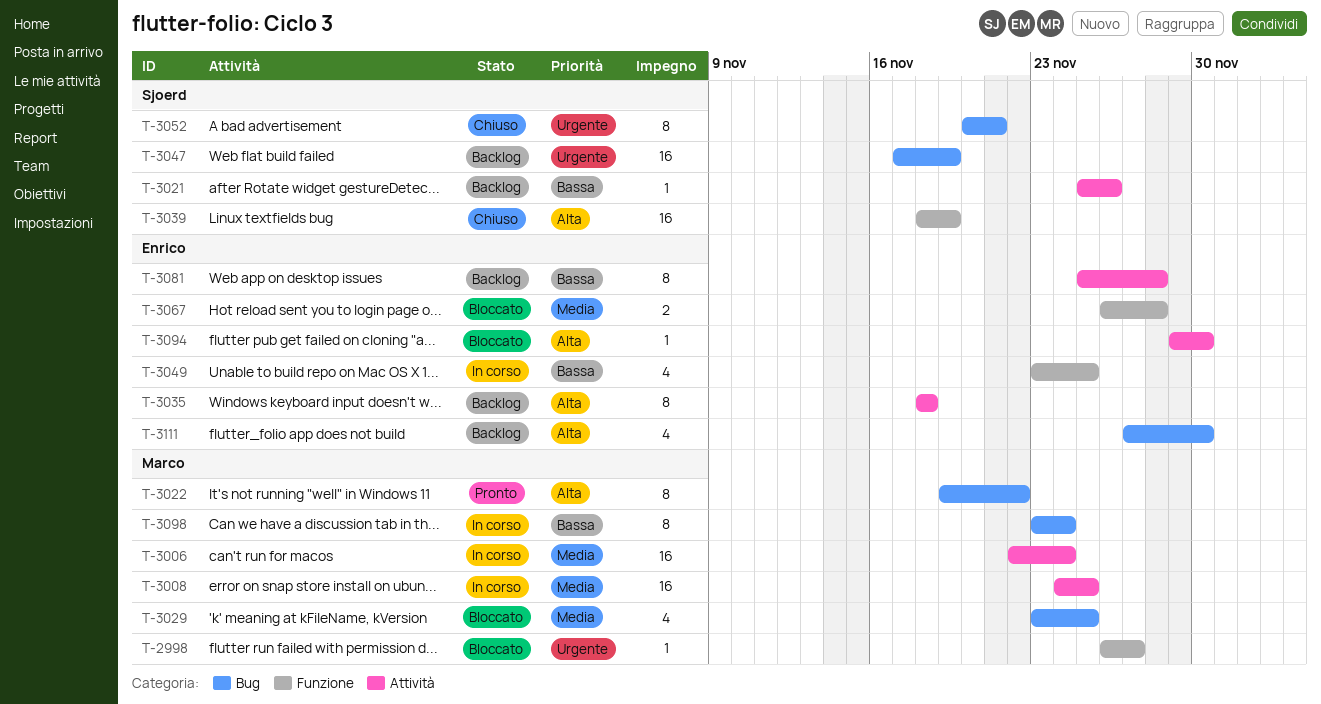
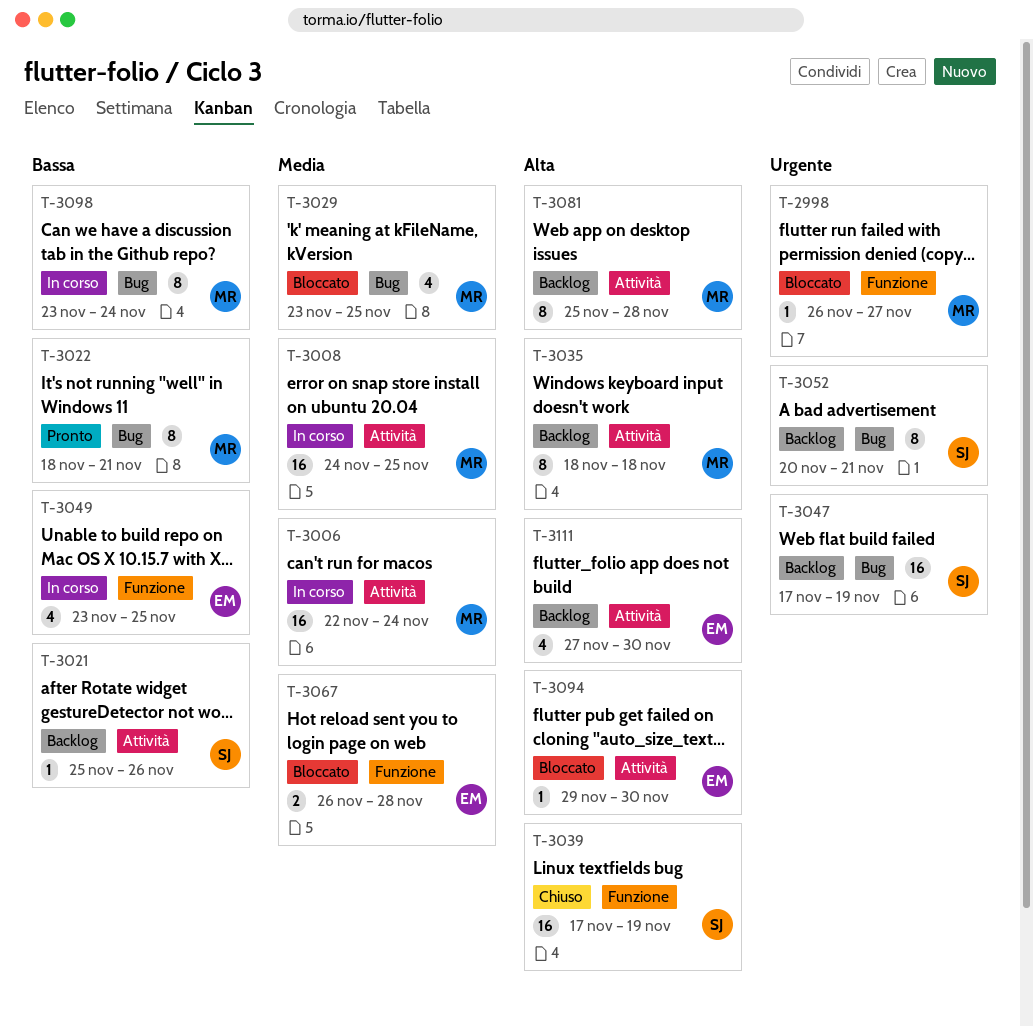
T-3022, priority: Alta -> Bassa
T-3022, start: Nov 19 -> Nov 18
T-3022, due: Nov 22 -> Nov 21
T-3035, owner: Enrico -> Marco
T-3039, start: Nov 18 -> Nov 17
T-3052, status: Chiuso -> Backlog
T-3081, owner: Enrico -> Marco
T-3081, priority: Bassa -> Alta
T-3111, label: Bug -> Attività

